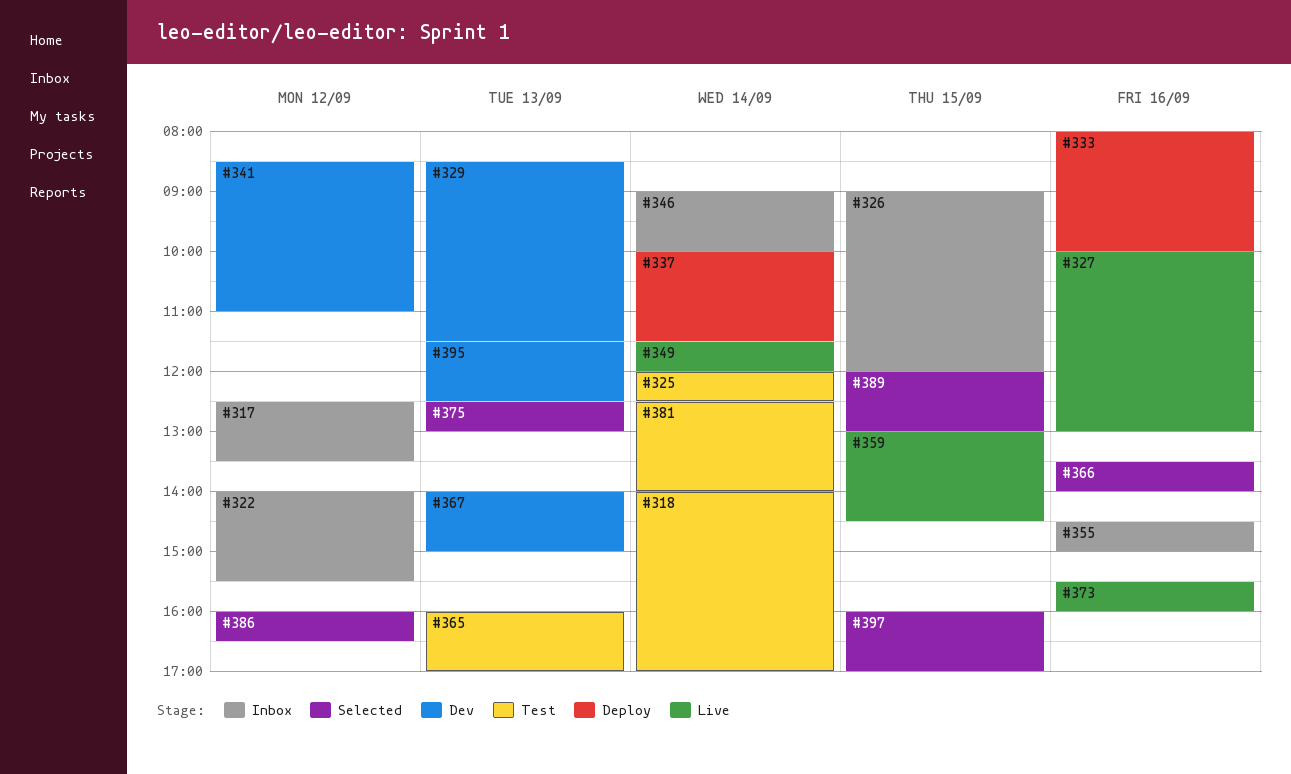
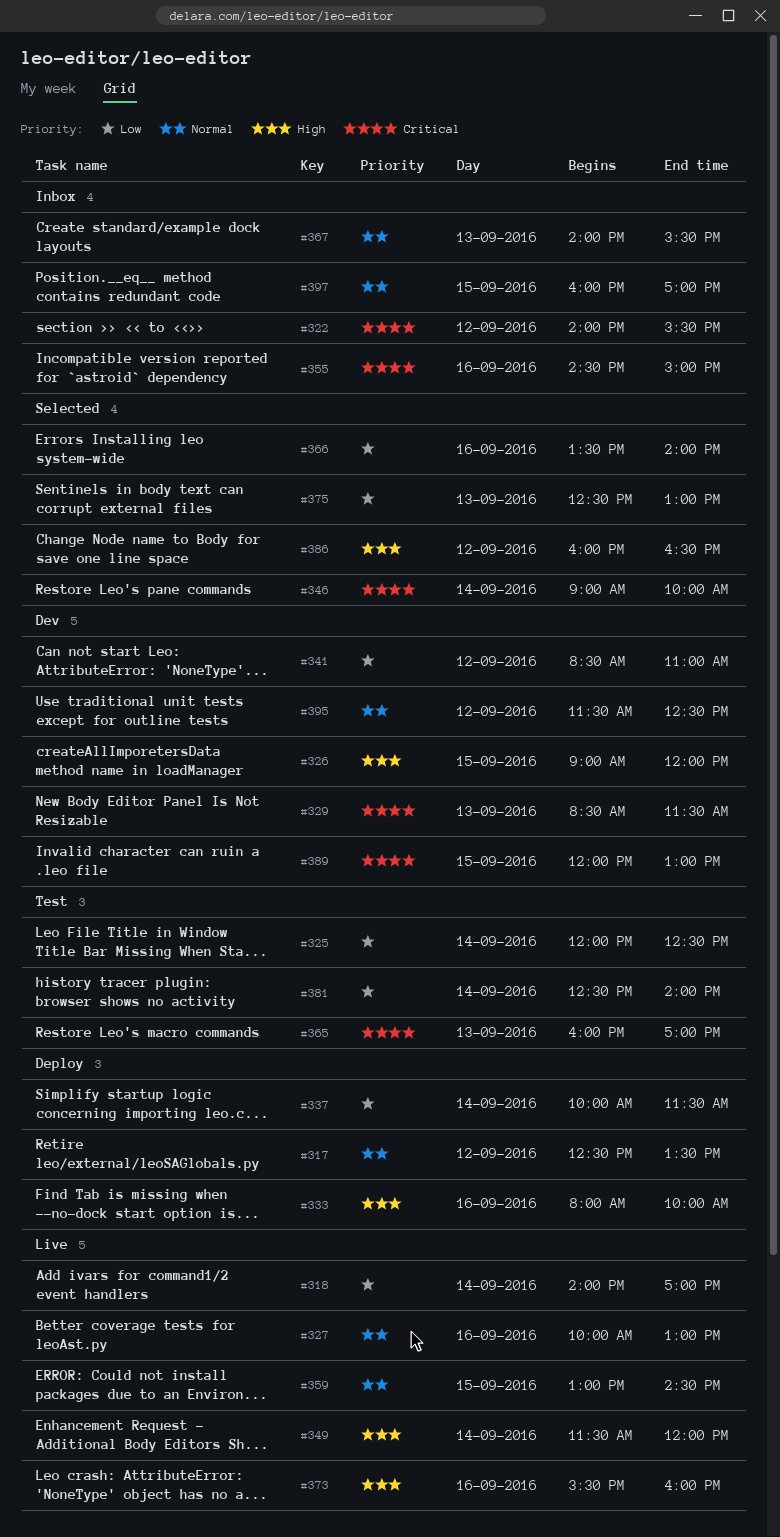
#317, status: Inbox -> Deploy
#318, status: Test -> Live
#326, status: Inbox -> Dev
#346, status: Inbox -> Selected
#367, status: Dev -> Inbox
#367, ends: 15:00 -> 15:30
#389, status: Selected -> Dev
#395, day: Sep 13 -> Sep 12
#397, status: Selected -> Inbox

